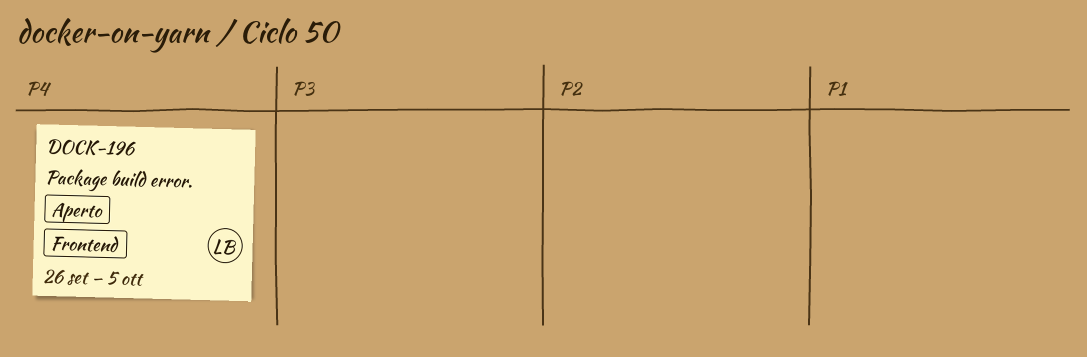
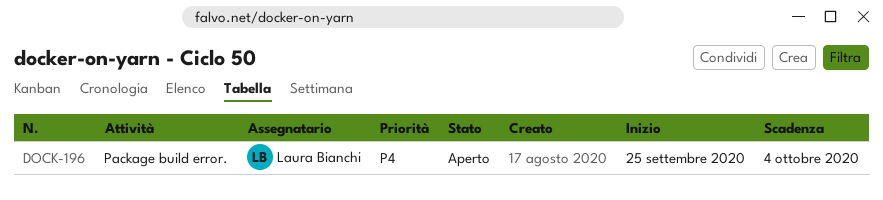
DOCK-196, start: Sep 26 -> Sep 25
DOCK-196, due: Oct 5 -> Oct 4

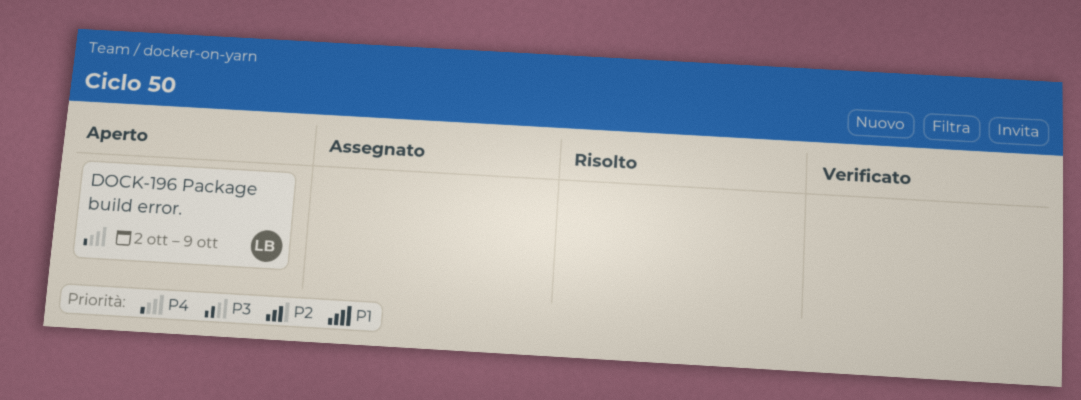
DOCK-196, start: Sep 25 -> Oct 2
DOCK-196, due: Oct 4 -> Oct 9

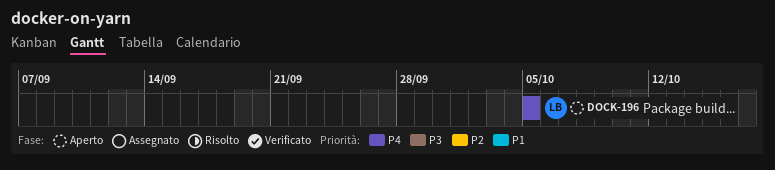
DOCK-196, start: Oct 2 -> Oct 5
DOCK-196, due: Oct 9 -> Oct 5

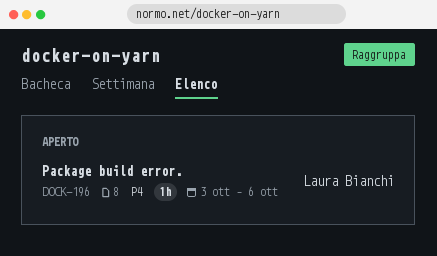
DOCK-196, start: Oct 5 -> Oct 3
DOCK-196, due: Oct 5 -> Oct 6

